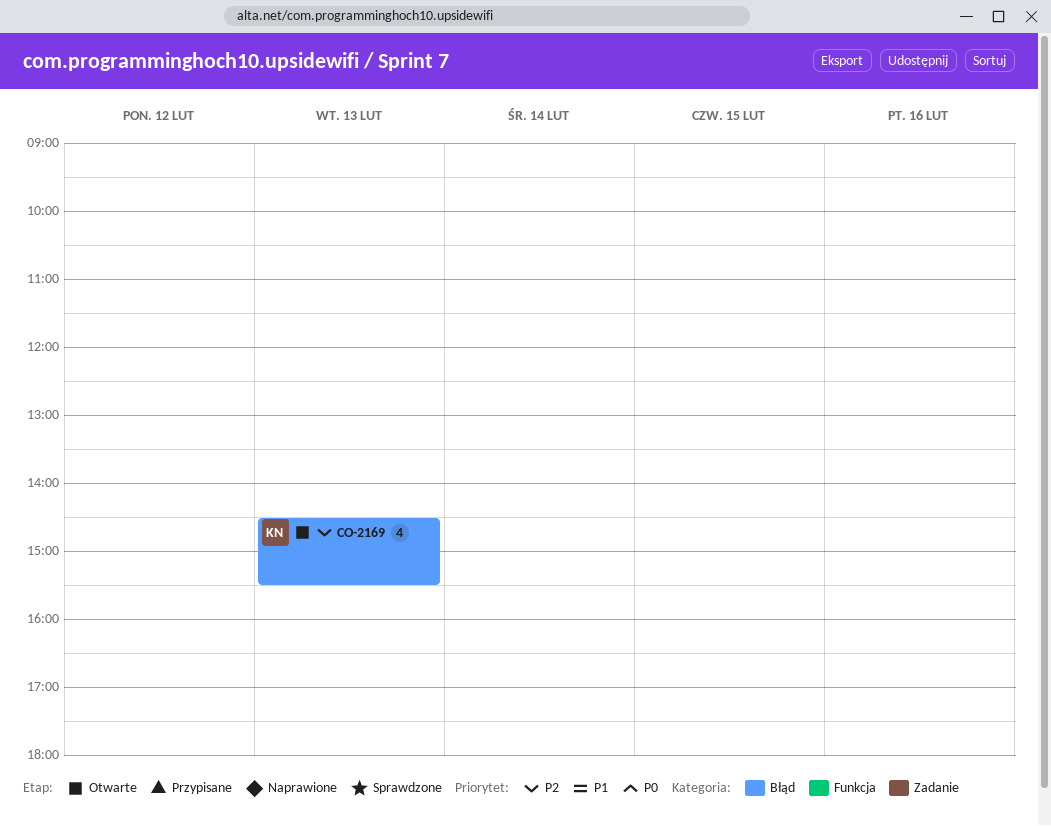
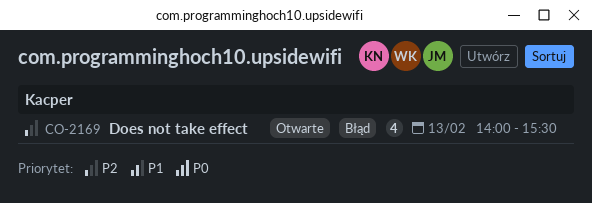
CO-2169, begins: 14:30 -> 14:00

